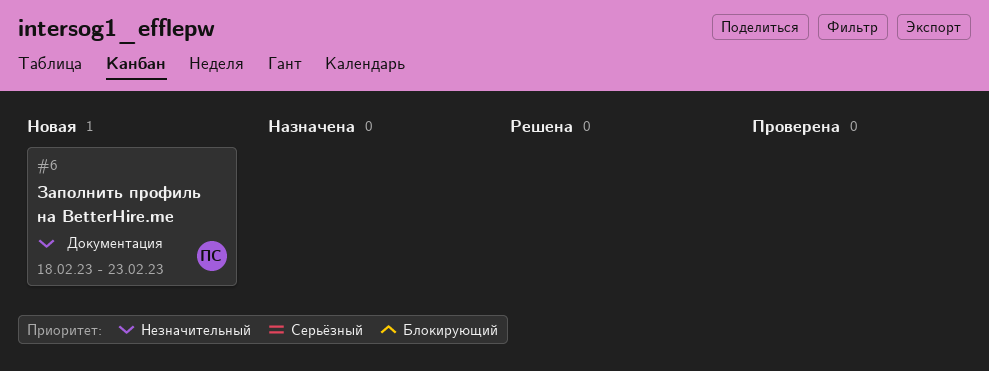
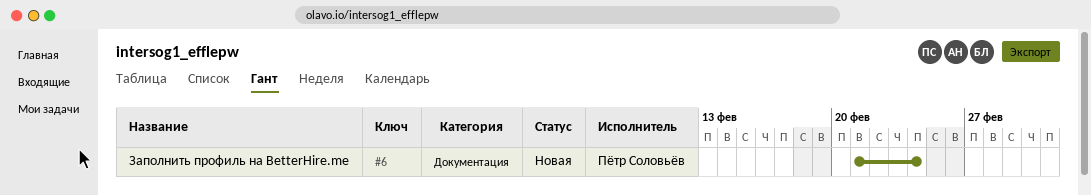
#6, start: Feb 18 -> Feb 21
#6, due: Feb 23 -> Feb 24

